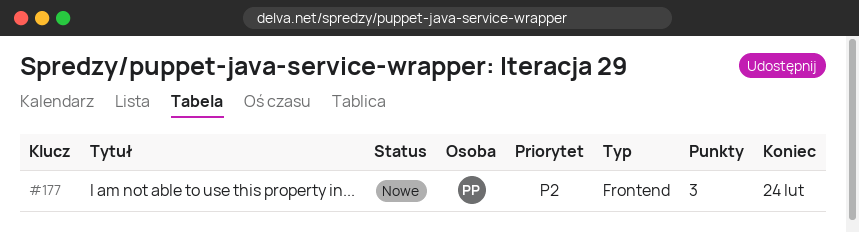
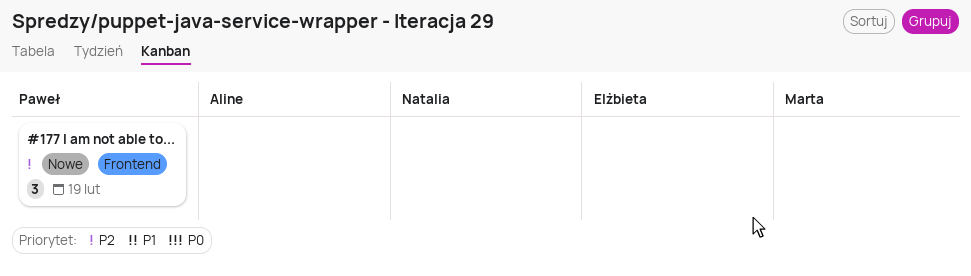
#177, due: Feb 24 -> Feb 19

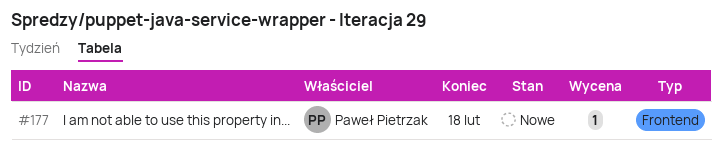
#177, estimate: 3 -> 1
#177, due: Feb 19 -> Feb 18

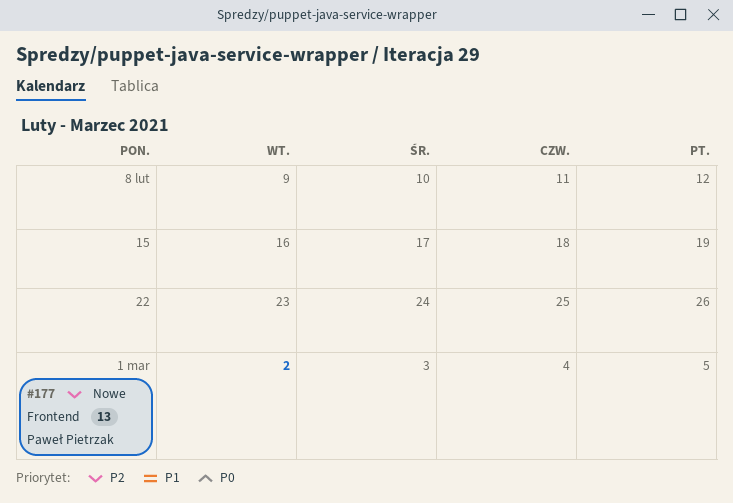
#177, estimate: 1 -> 13
#177, due: Feb 18 -> Mar 1

